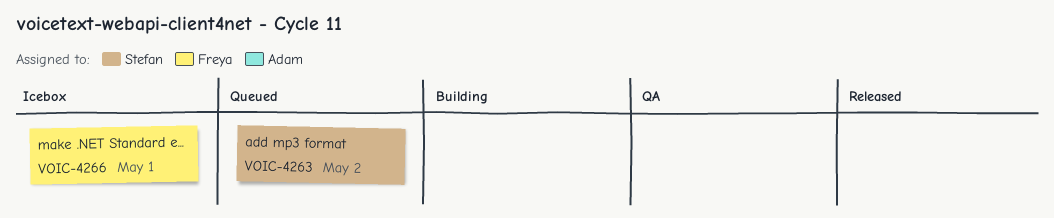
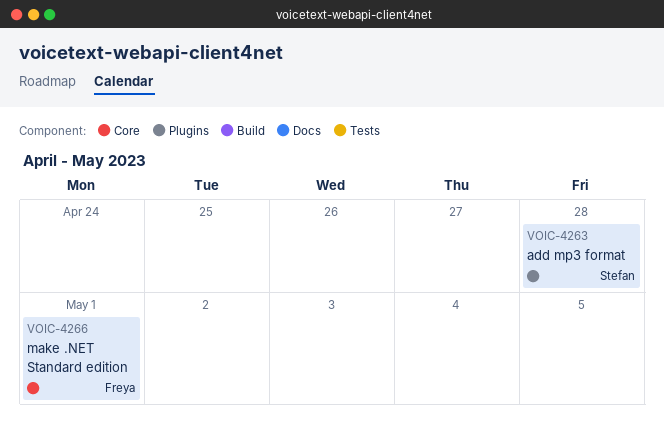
VOIC-4263, due: May 2 -> Apr 28

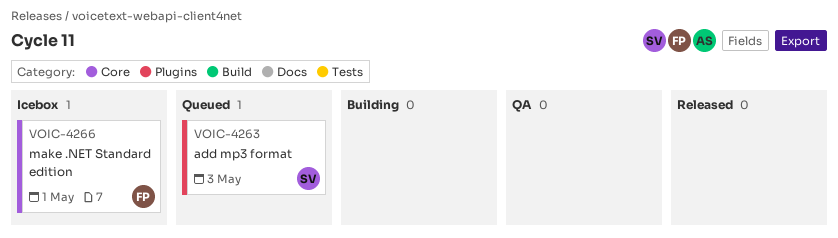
VOIC-4263, due: Apr 28 -> May 3

